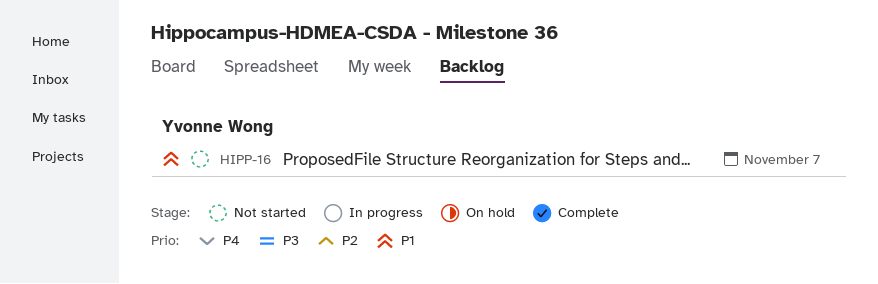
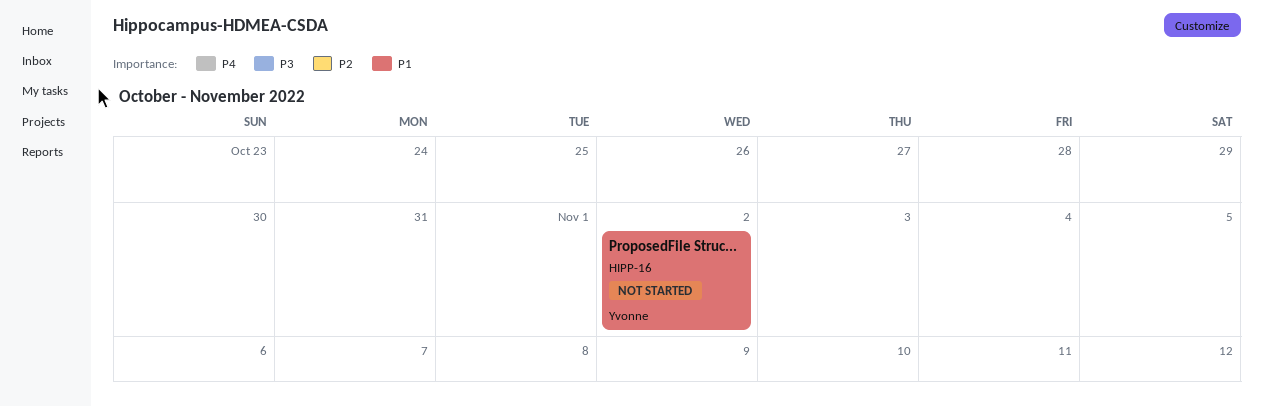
HIPP-16, due: Nov 7 -> Nov 2

